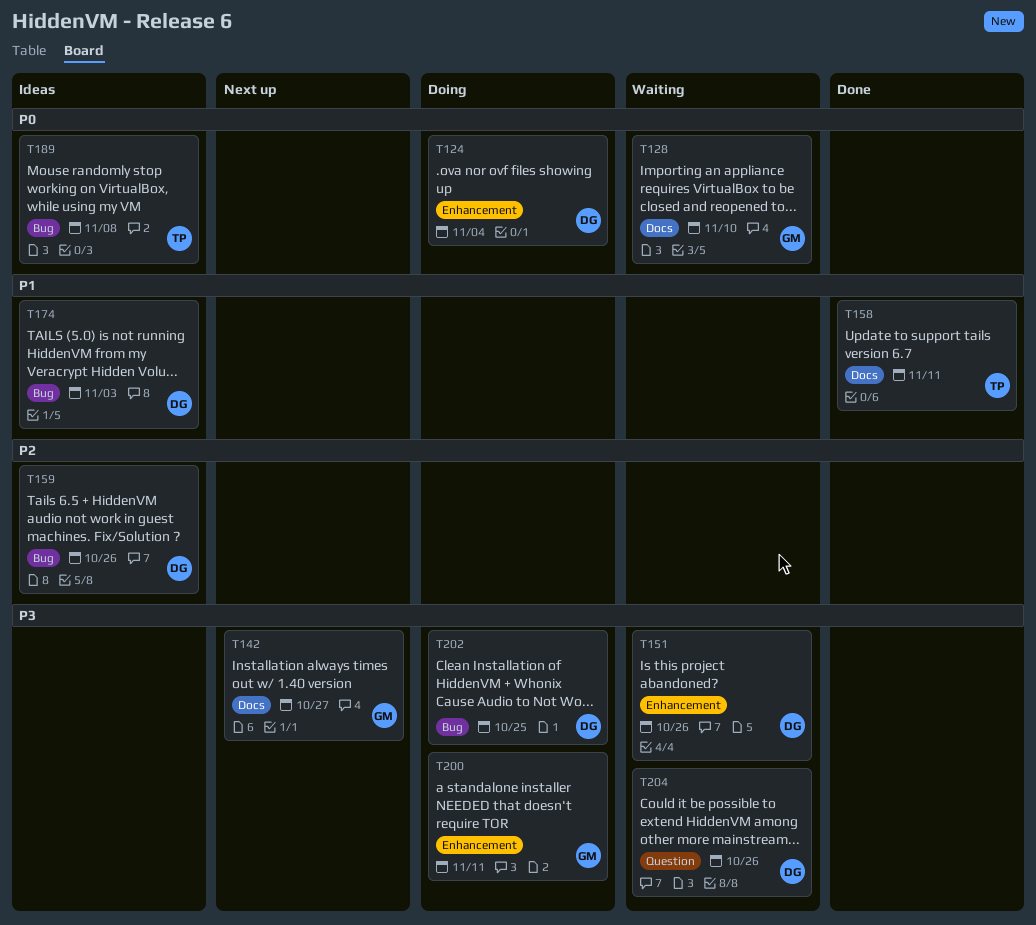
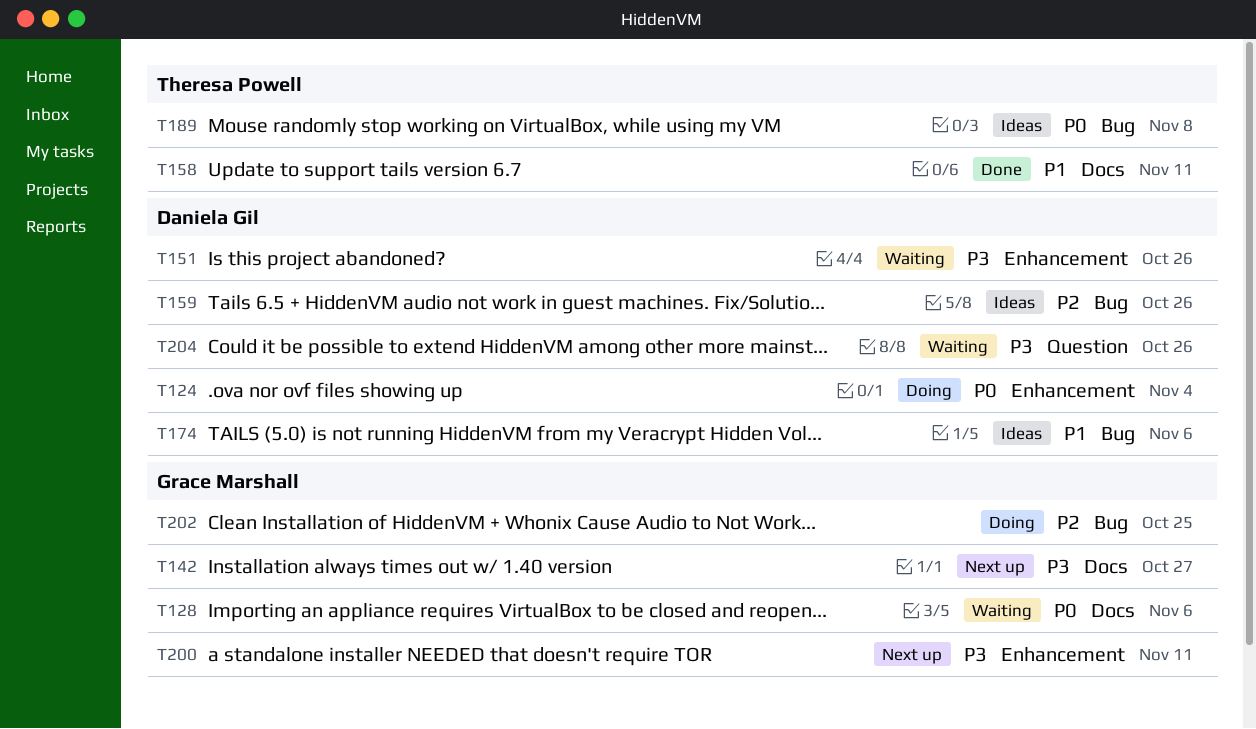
T128, due: Nov 10 -> Nov 6
T174, due: Nov 3 -> Nov 6
T200, status: Doing -> Next up
T202, owner: Daniela Gil -> Grace Marshall
T202, priority: P3 -> P2

